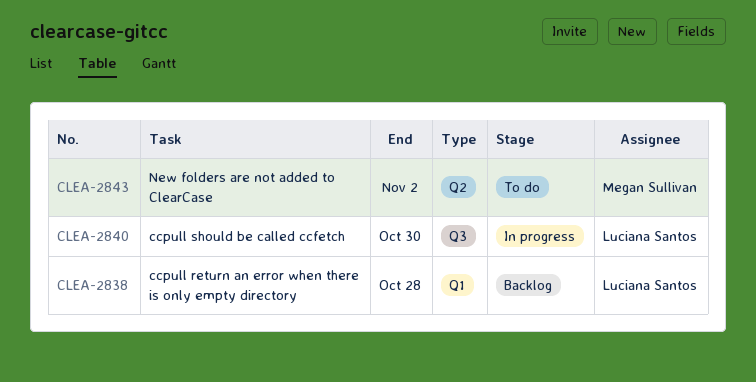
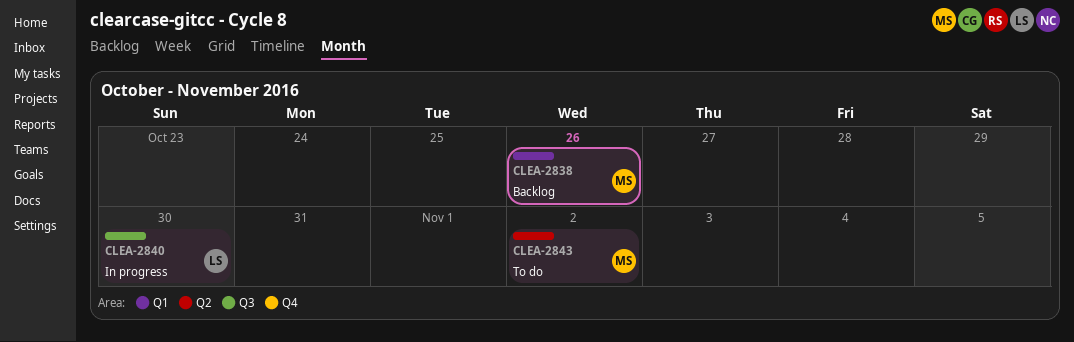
CLEA-2838, owner: Luciana Santos -> Megan Sullivan
CLEA-2838, due: Oct 28 -> Oct 26

